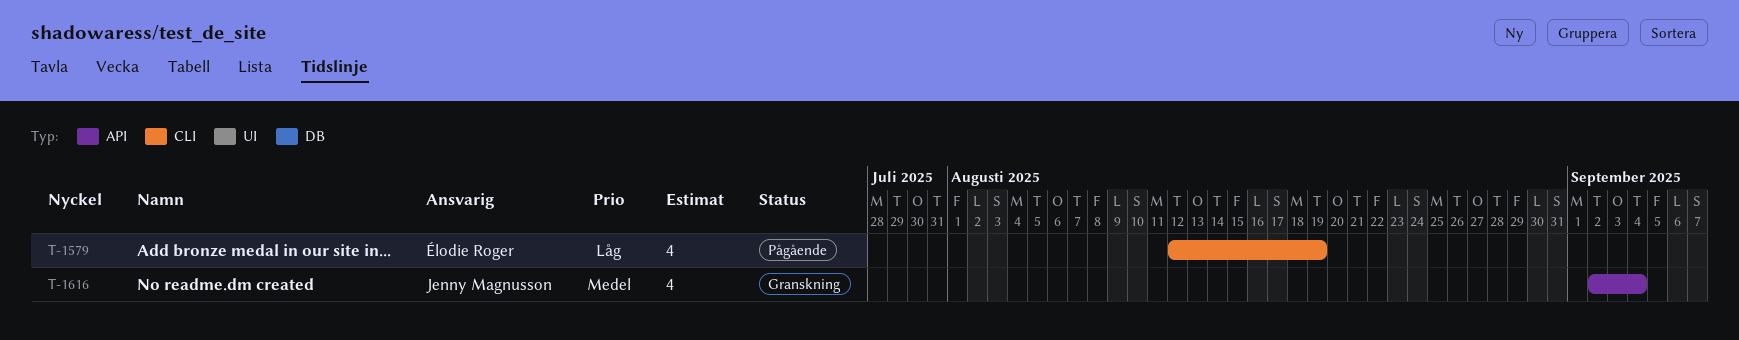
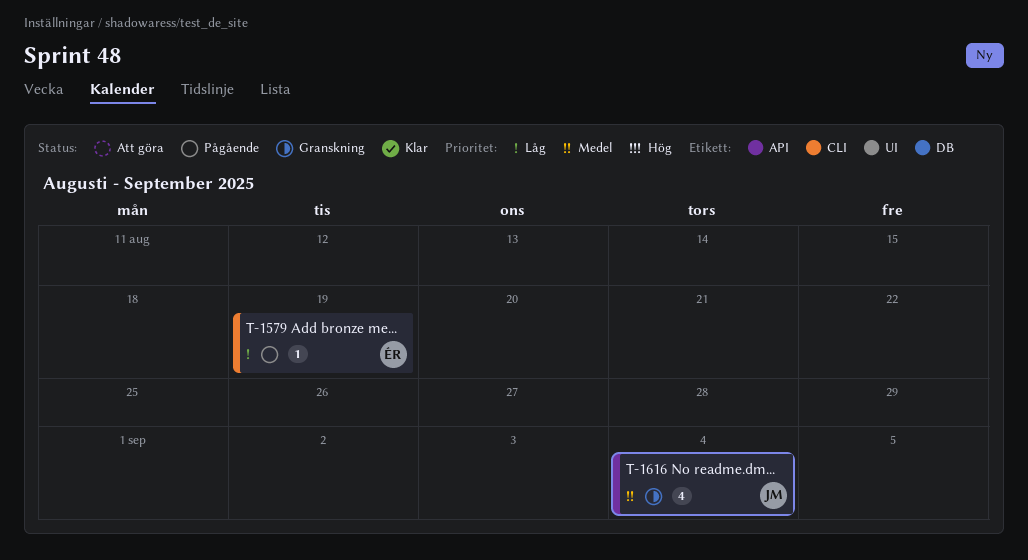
T-1579, estimate: 4 -> 1

